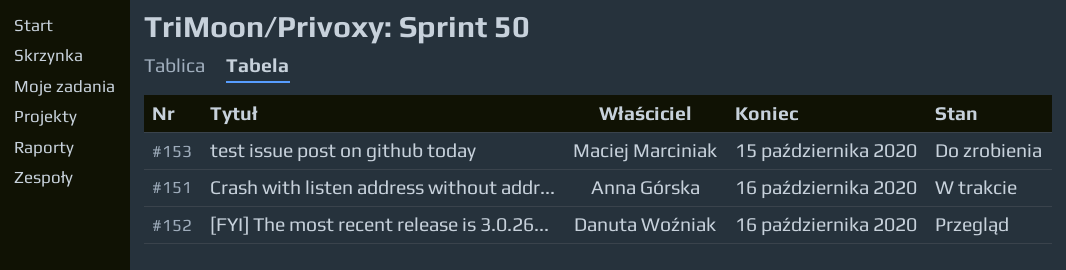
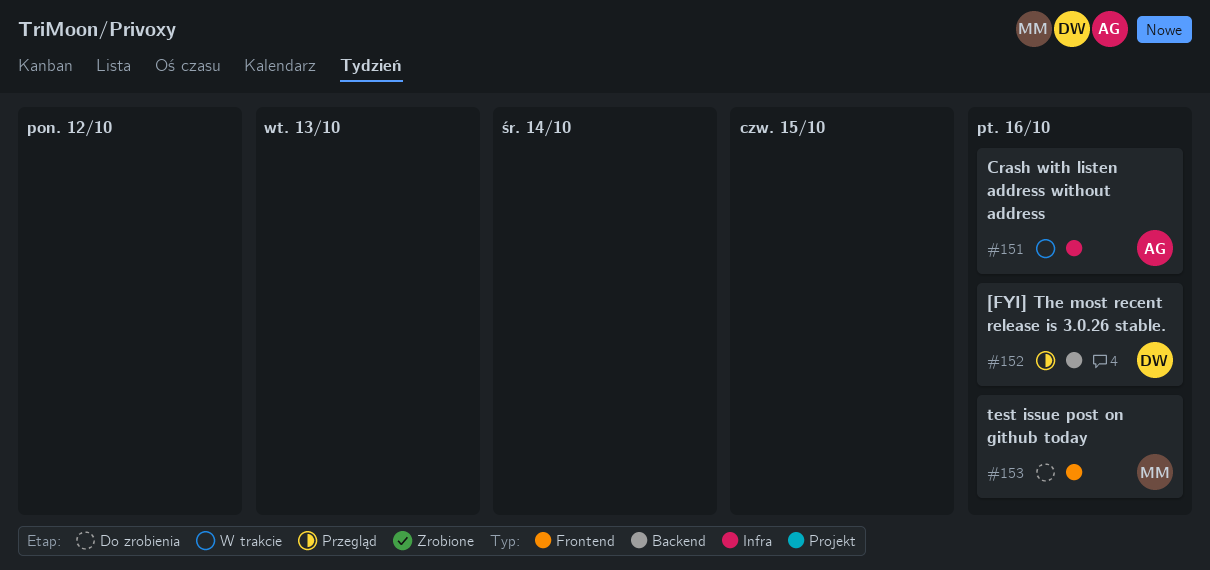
#153, due: Oct 15 -> Oct 16

